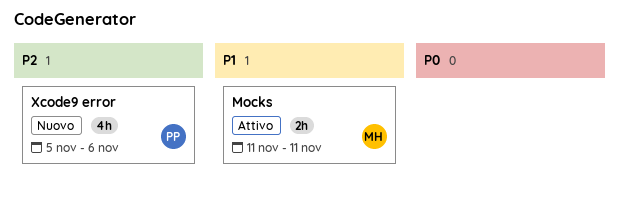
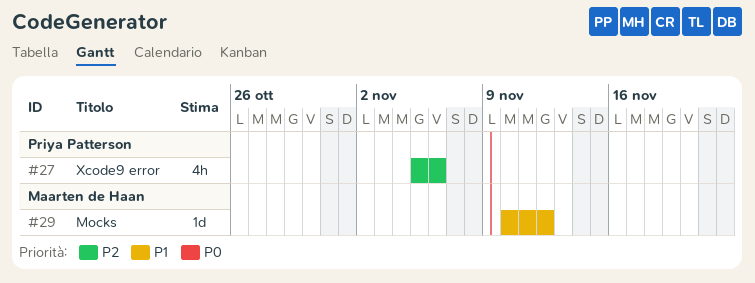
Mocks, estimate: 2h -> 1d
Mocks, start: Nov 11 -> Nov 10
Mocks, due: Nov 11 -> Nov 12

